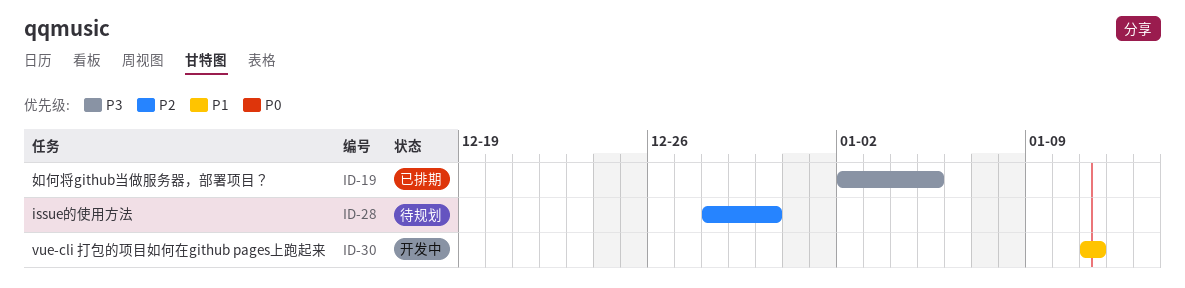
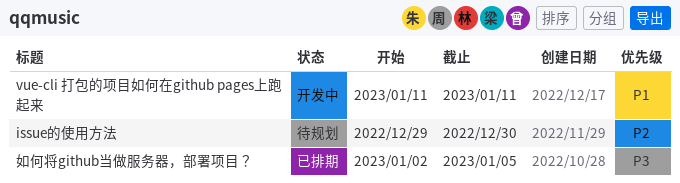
issue的使用方法, start: Dec 28 -> Dec 29

